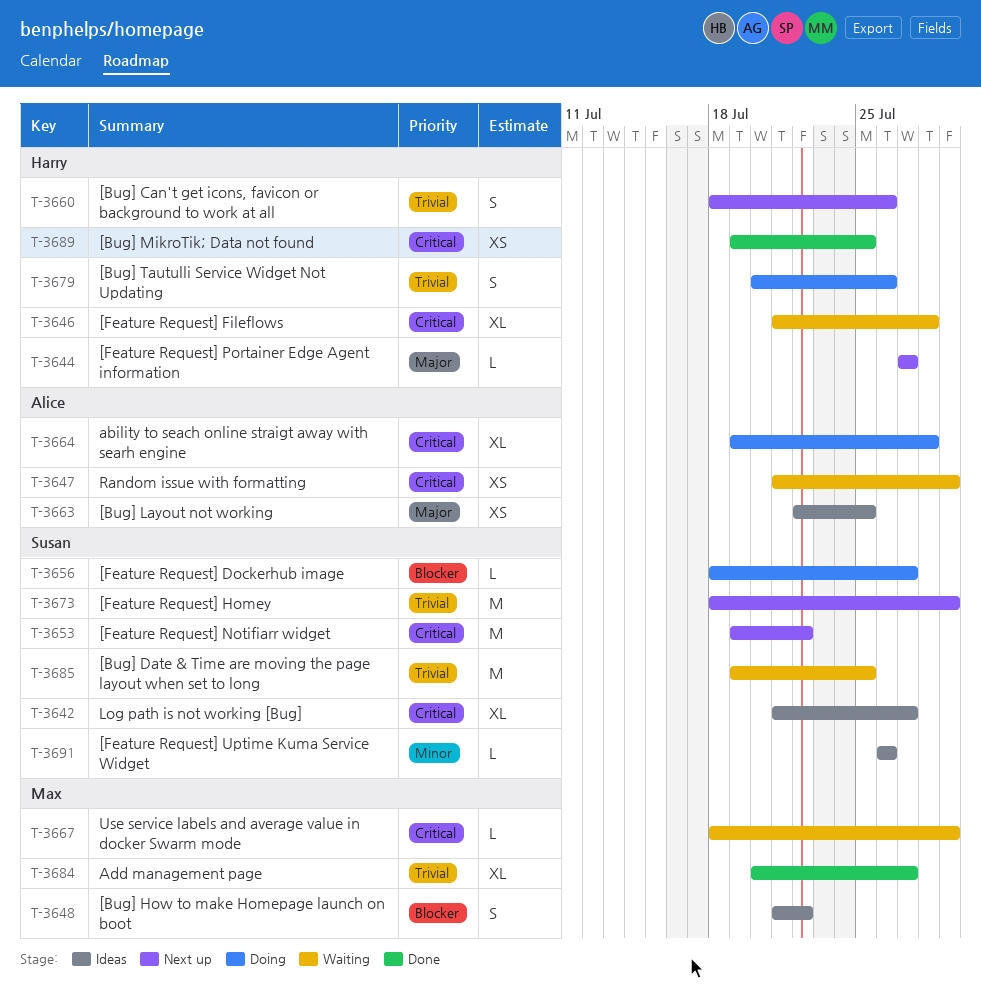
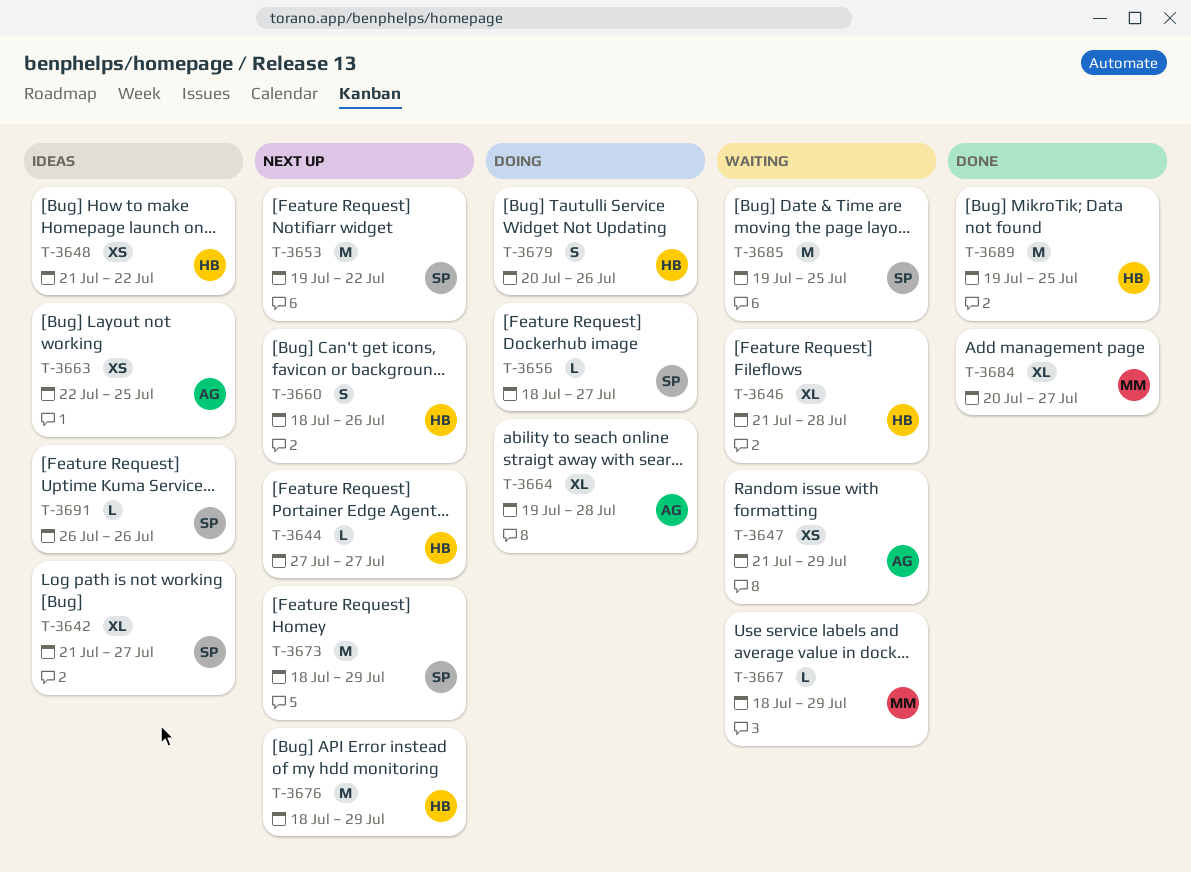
T-3648, owner: Max -> Harry
T-3648, estimate: S -> XS
T-3676: none -> present
T-3689, estimate: XS -> M

